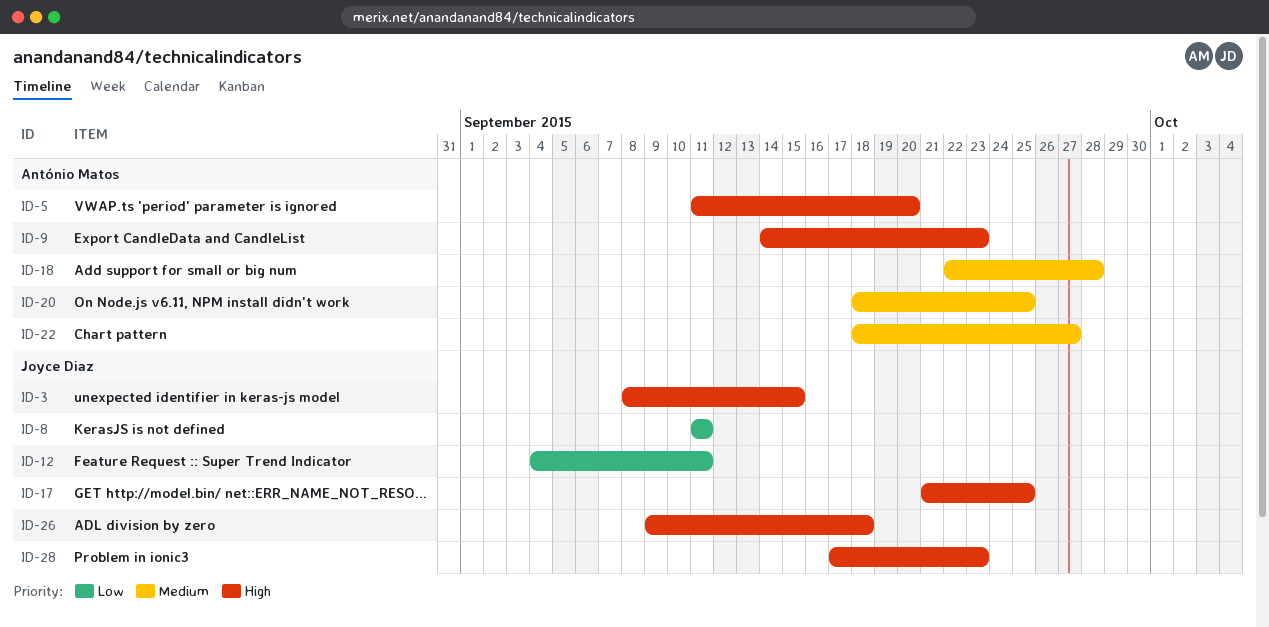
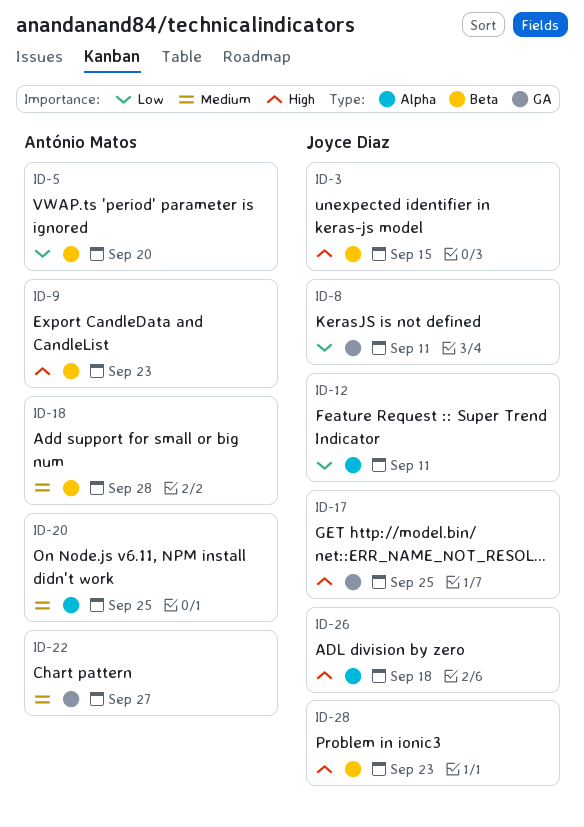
ID-5, priority: High -> Low

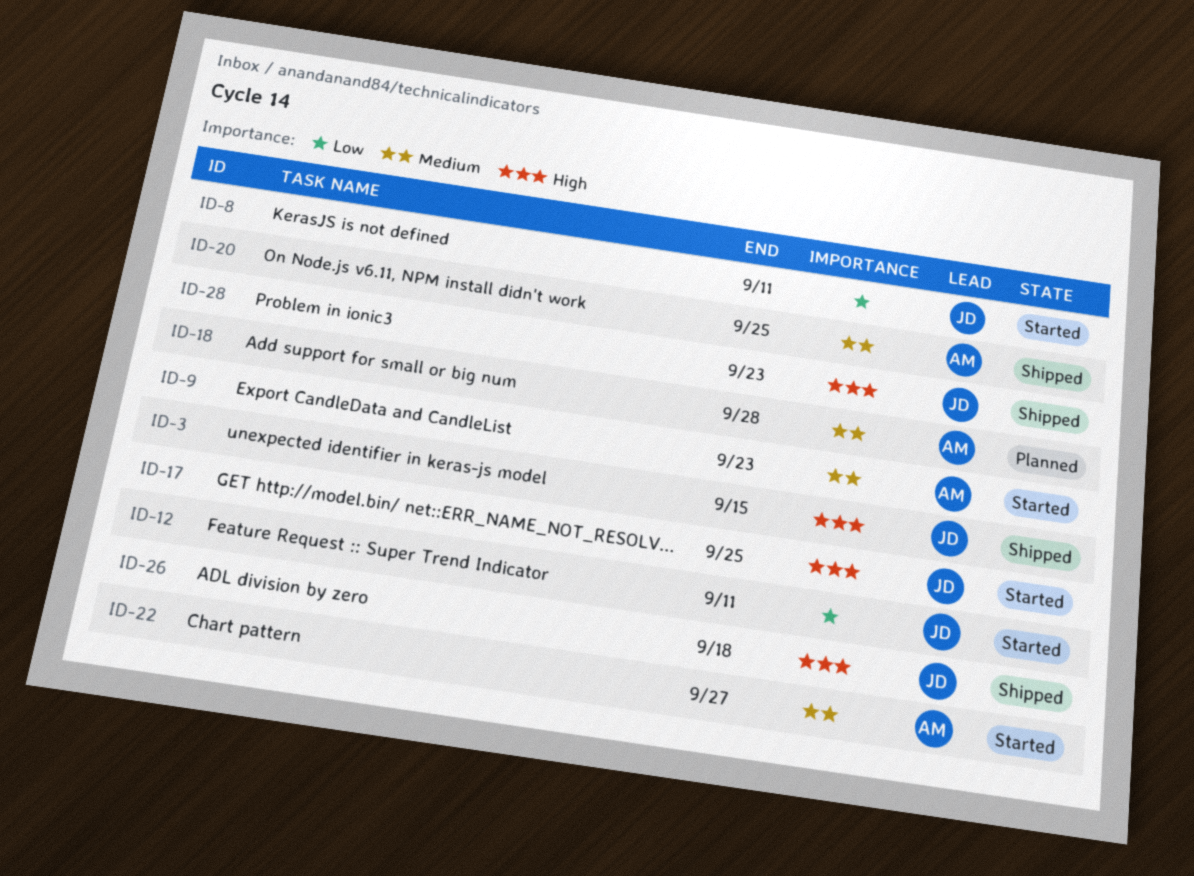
ID-5: present -> none
ID-9, priority: High -> Medium

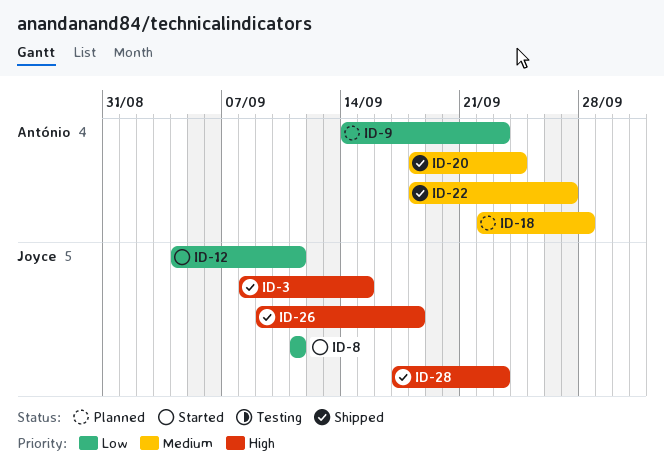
ID-9, status: Started -> Planned
ID-9, priority: Medium -> Low
ID-17: present -> none
ID-20, due: Sep 25 -> Sep 24
ID-22, status: Started -> Shipped

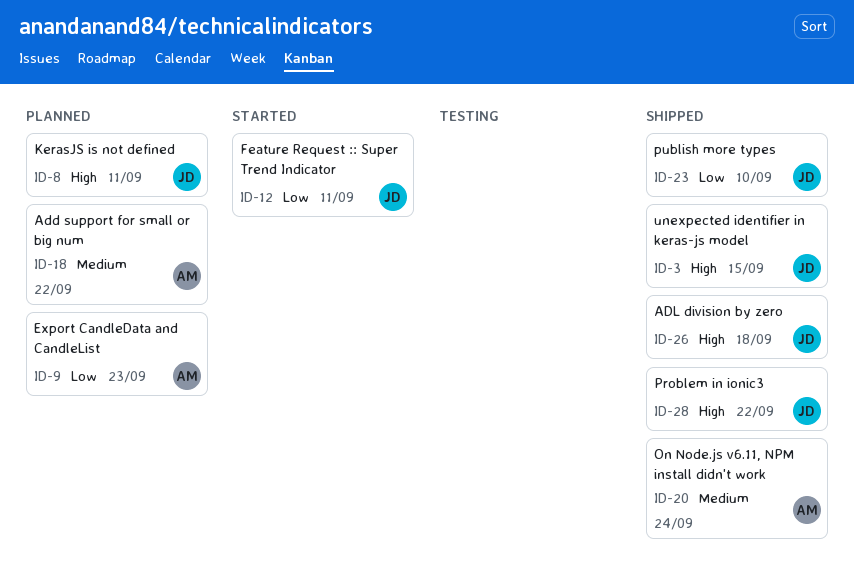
ID-8, status: Started -> Planned
ID-8, priority: Low -> High
ID-18, due: Sep 28 -> Sep 22
ID-22: present -> none
ID-23: none -> present
ID-28, due: Sep 23 -> Sep 22

